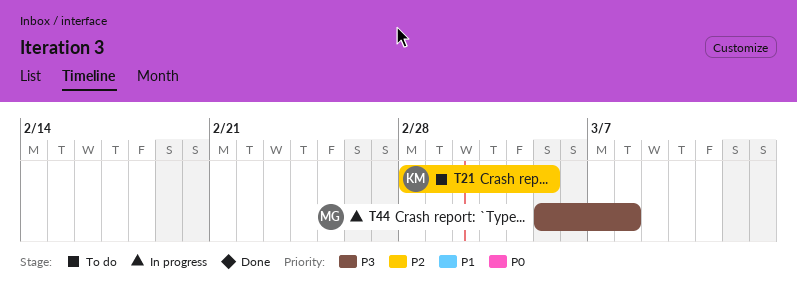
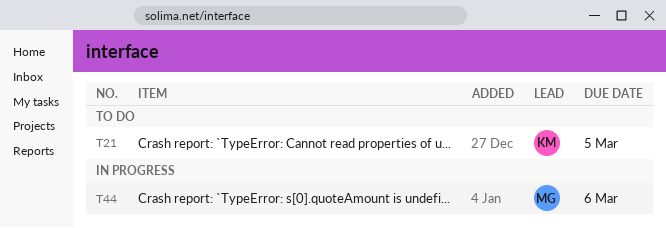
T44, due: Mar 8 -> Mar 6

